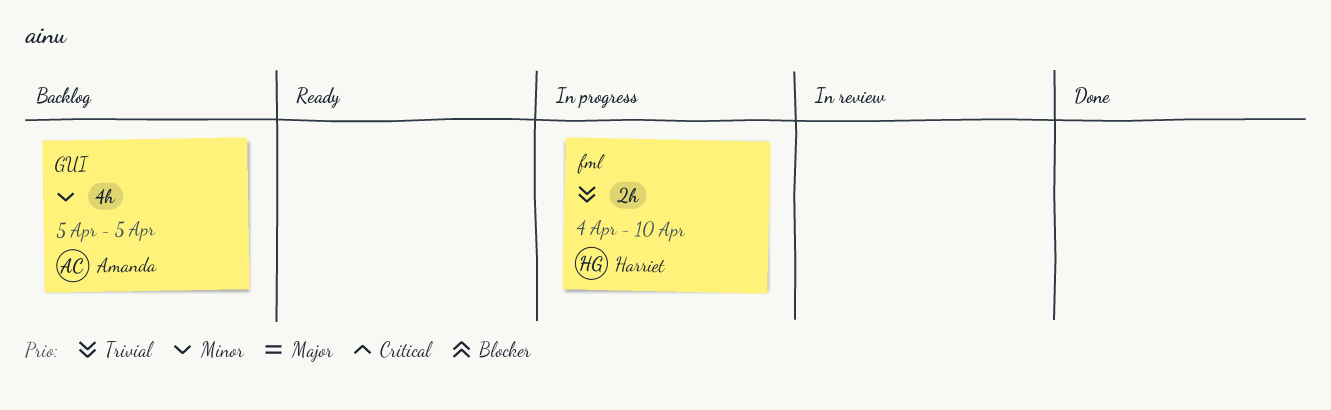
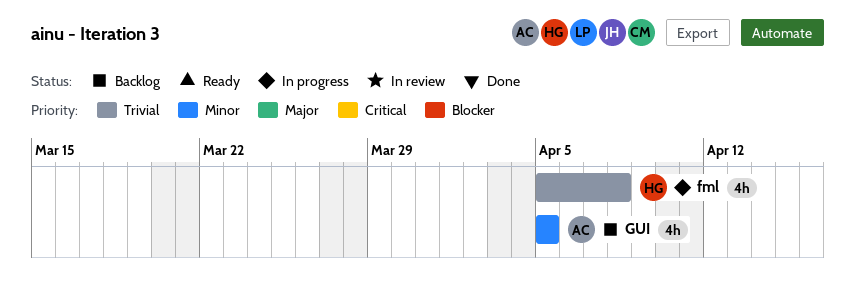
fml, estimate: 2h -> 4h
fml, start: Apr 4 -> Apr 5
fml, due: Apr 10 -> Apr 8

